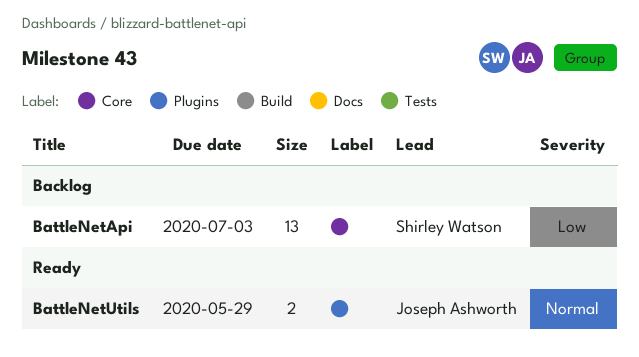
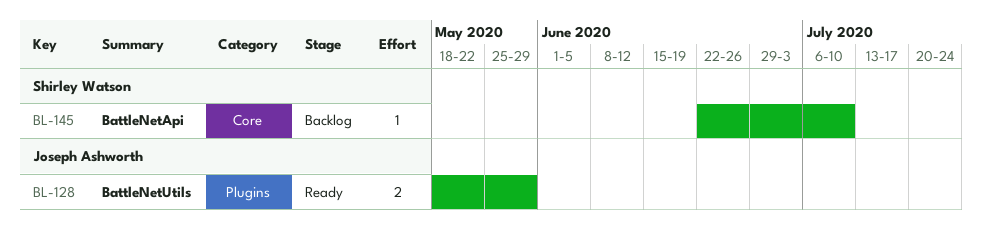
BattleNetApi, estimate: 13 -> 1
BattleNetApi, due: Jul 3 -> Jul 10

